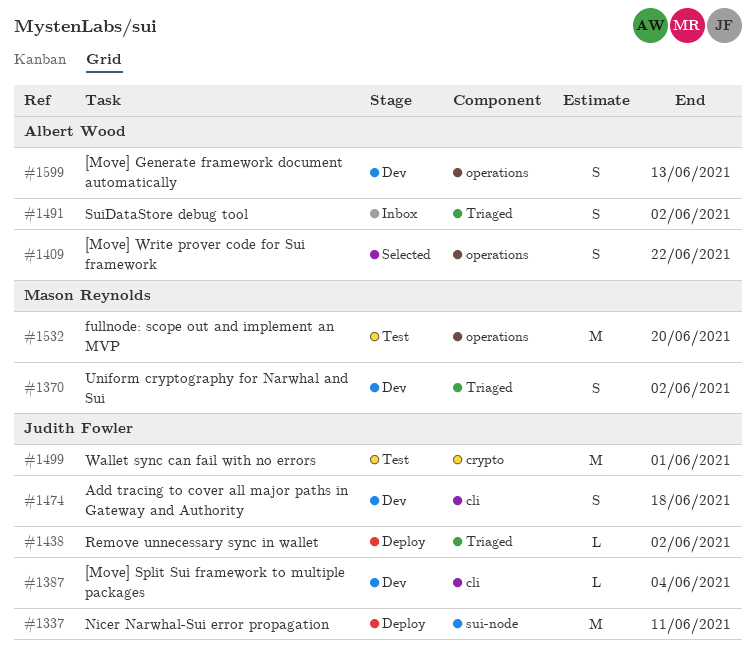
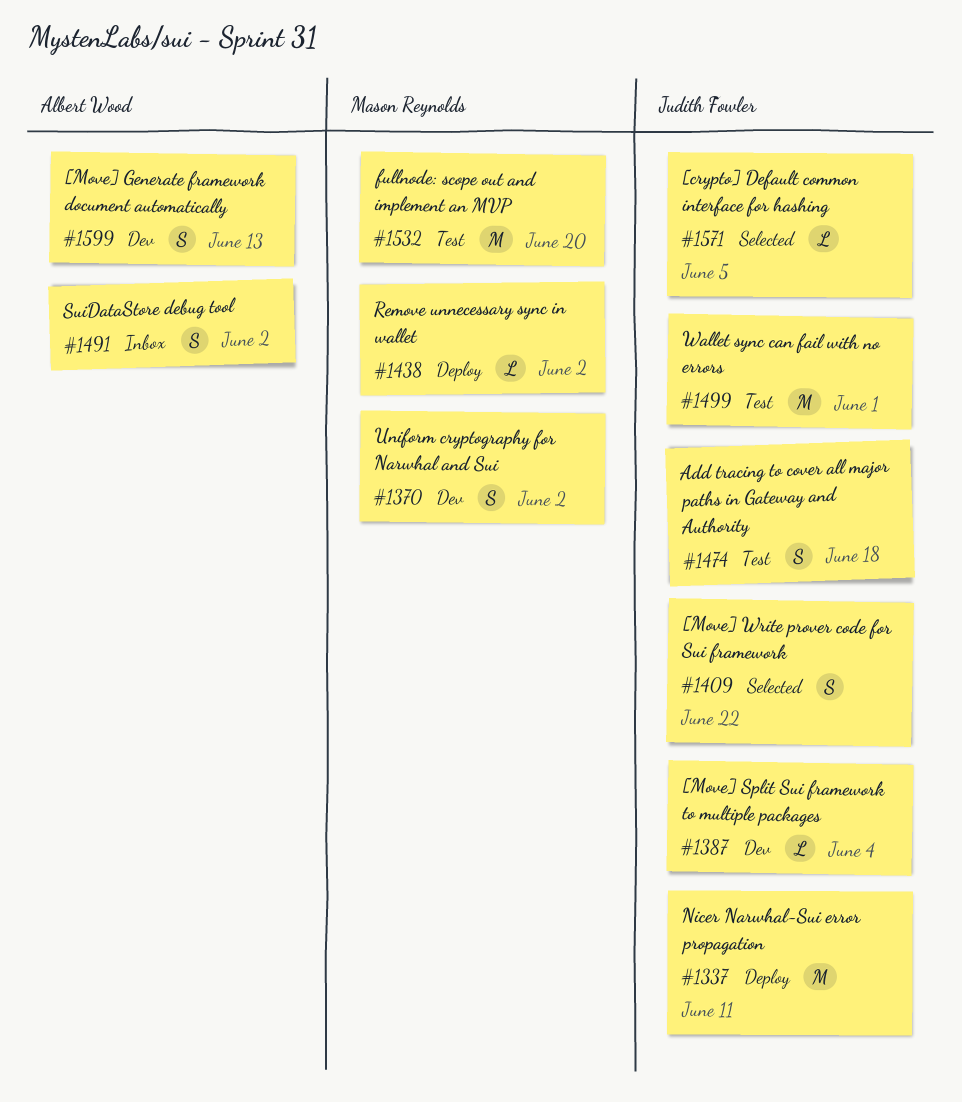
#1409, owner: Albert Wood -> Judith Fowler
#1438, owner: Judith Fowler -> Mason Reynolds
#1474, status: Dev -> Test
#1571: none -> present

